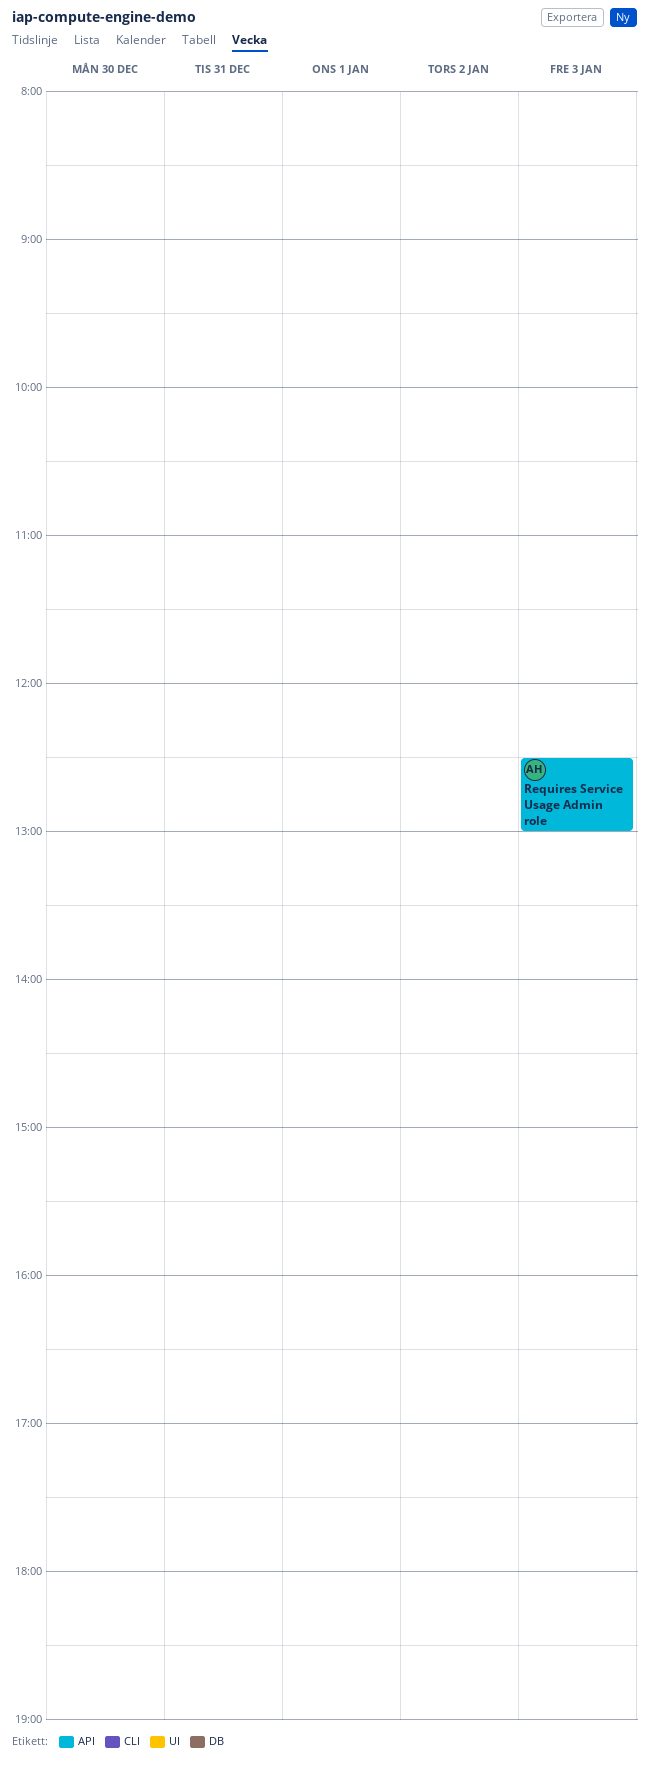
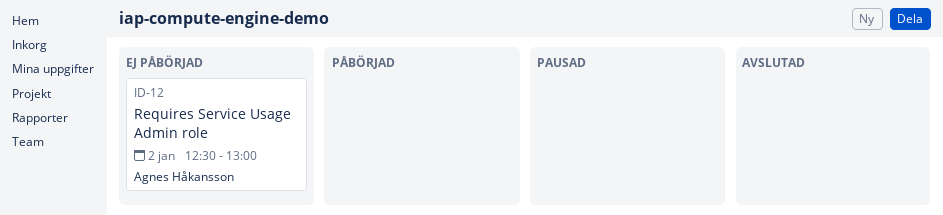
Requires Service Usage Admin role, day: Jan 3 -> Jan 2

